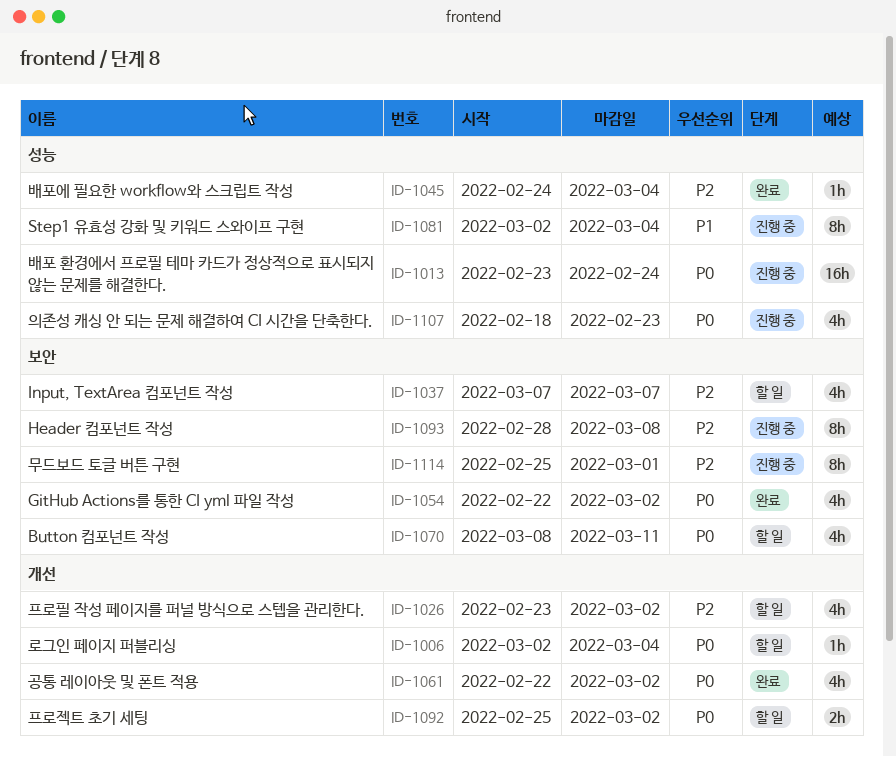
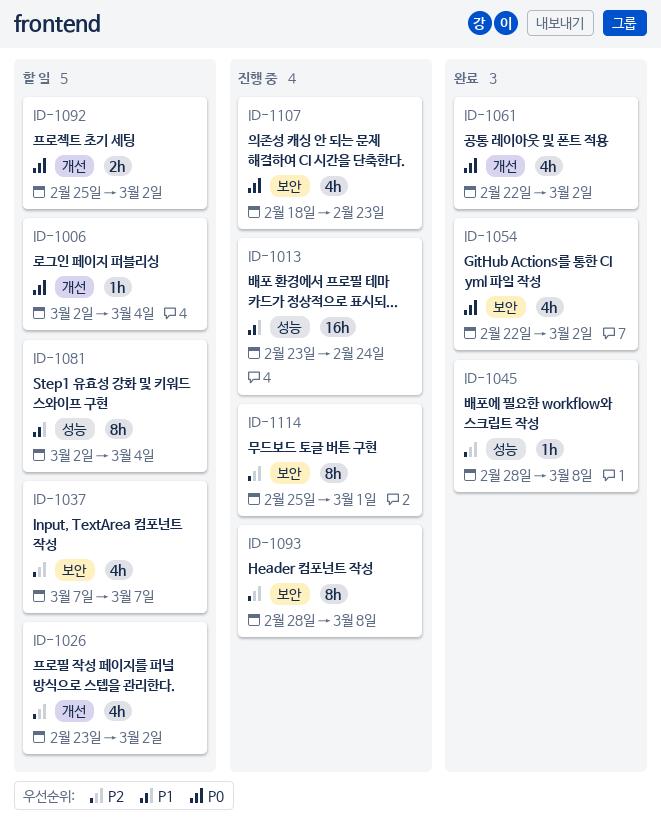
ID-1013, priority: P0 -> P1
ID-1045, start: Feb 24 -> Feb 28
ID-1045, due: Mar 4 -> Mar 8
ID-1070: present -> none
ID-1081, status: 진행 중 -> 할 일
ID-1107, label: 성능 -> 보안

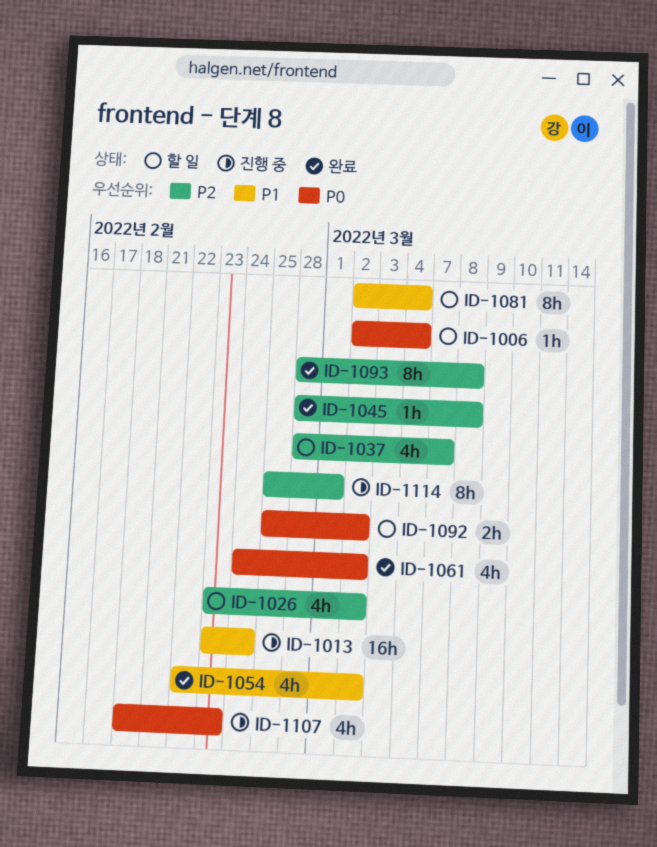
ID-1037, start: Mar 7 -> Feb 28
ID-1054, priority: P0 -> P1
ID-1061, start: Feb 22 -> Feb 24
ID-1093, status: 진행 중 -> 완료

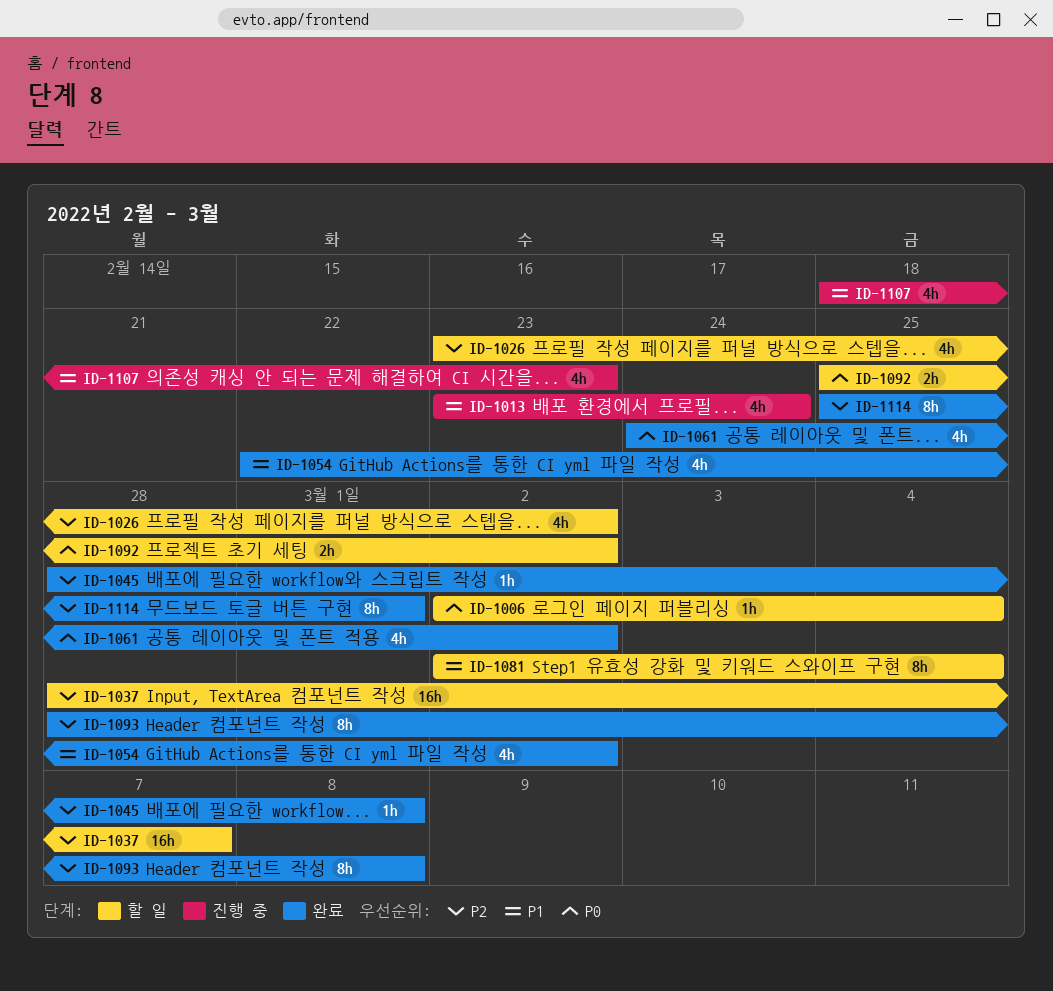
ID-1013, estimate: 16h -> 4h
ID-1037, estimate: 4h -> 16h
ID-1107, priority: P0 -> P1
ID-1114, status: 진행 중 -> 완료

